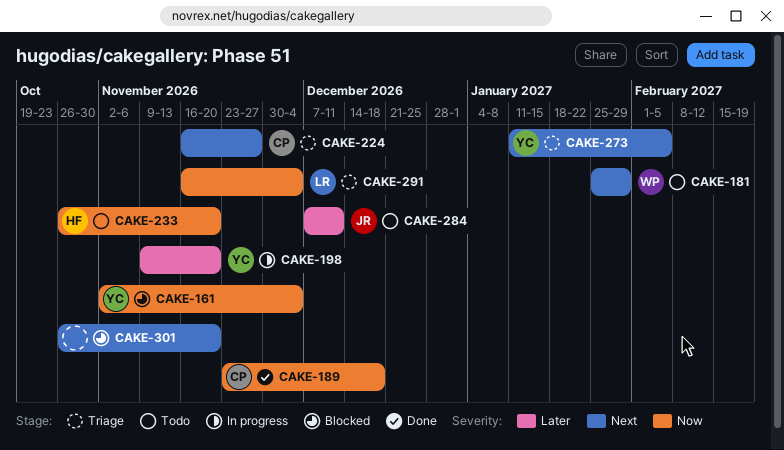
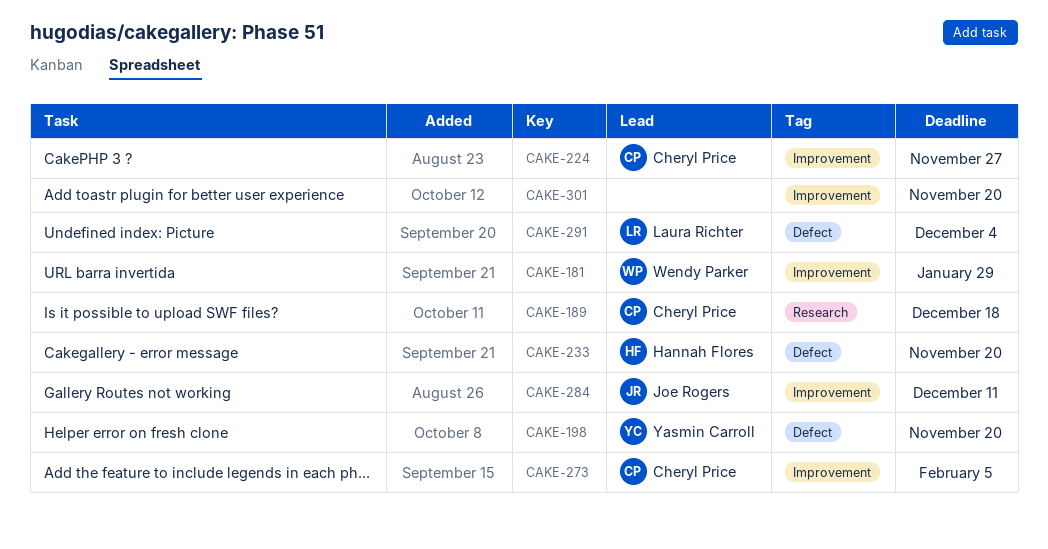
CAKE-161: present -> none
CAKE-273, owner: Yasmin Carroll -> Cheryl Price

